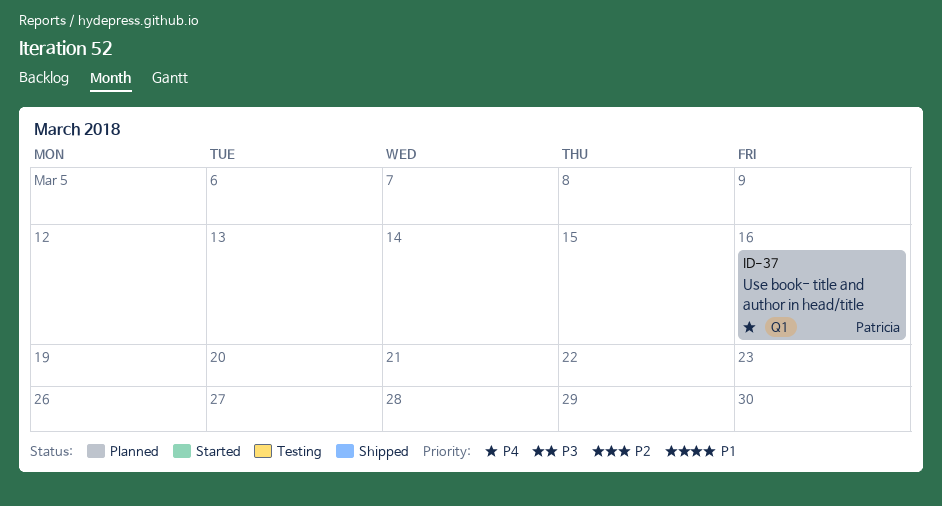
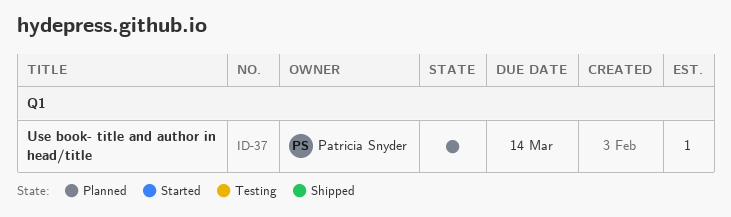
ID-37, due: Mar 16 -> Mar 14

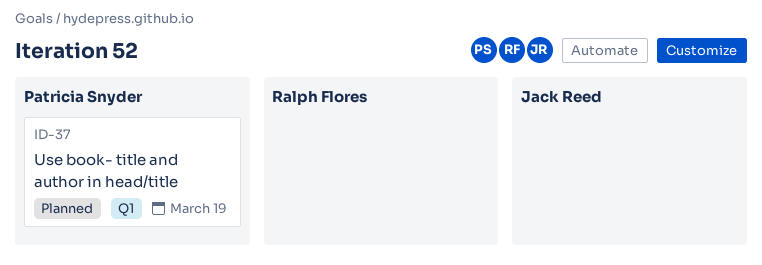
ID-37, due: Mar 14 -> Mar 19

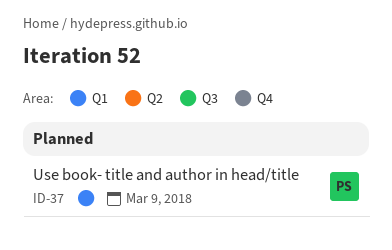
ID-37, due: Mar 19 -> Mar 9

